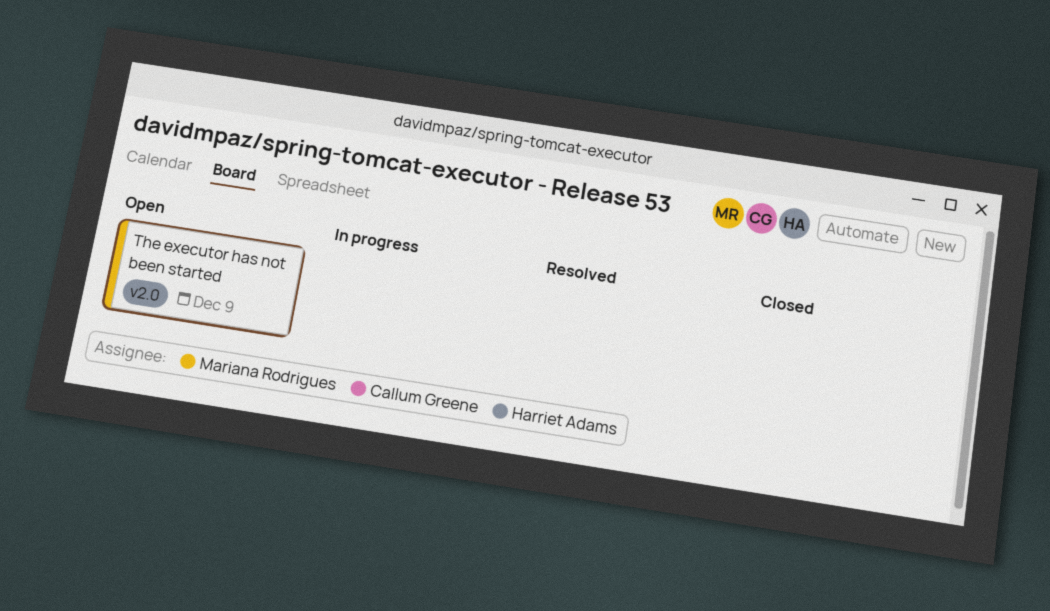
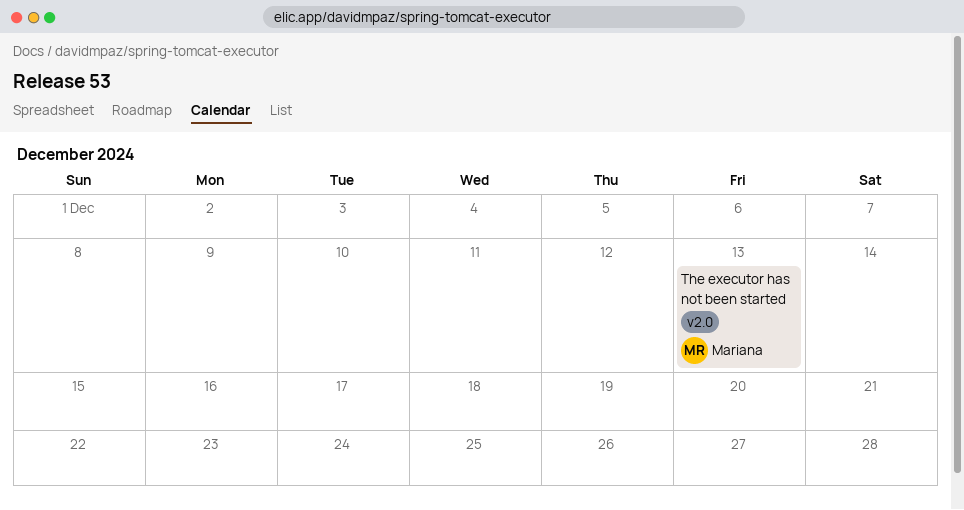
The executor has not been started, due: Dec 9 -> Dec 13

